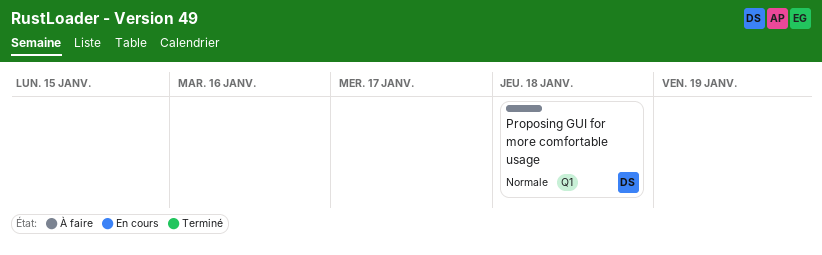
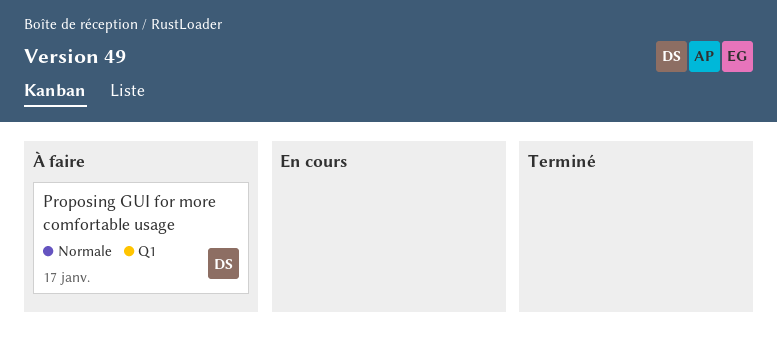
Proposing GUI for more comfortable usage, due: Jan 18 -> Jan 17

